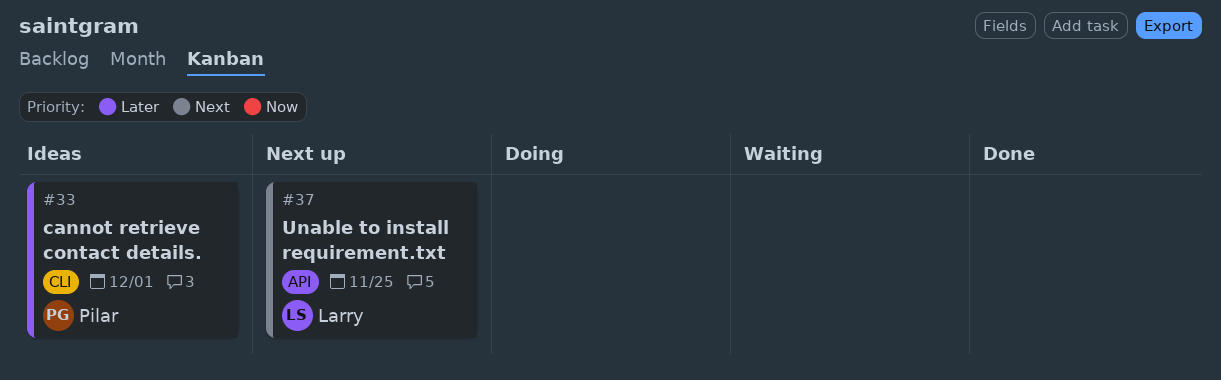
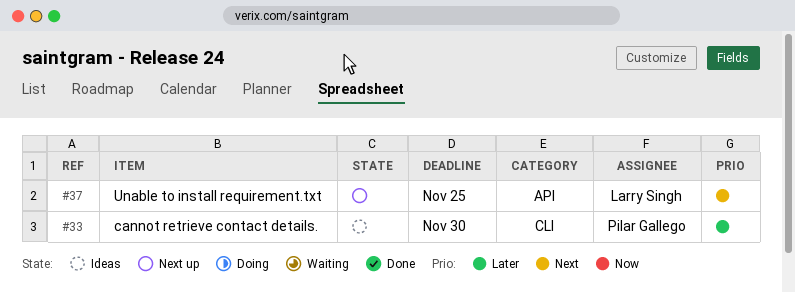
#33, due: Dec 1 -> Nov 30

